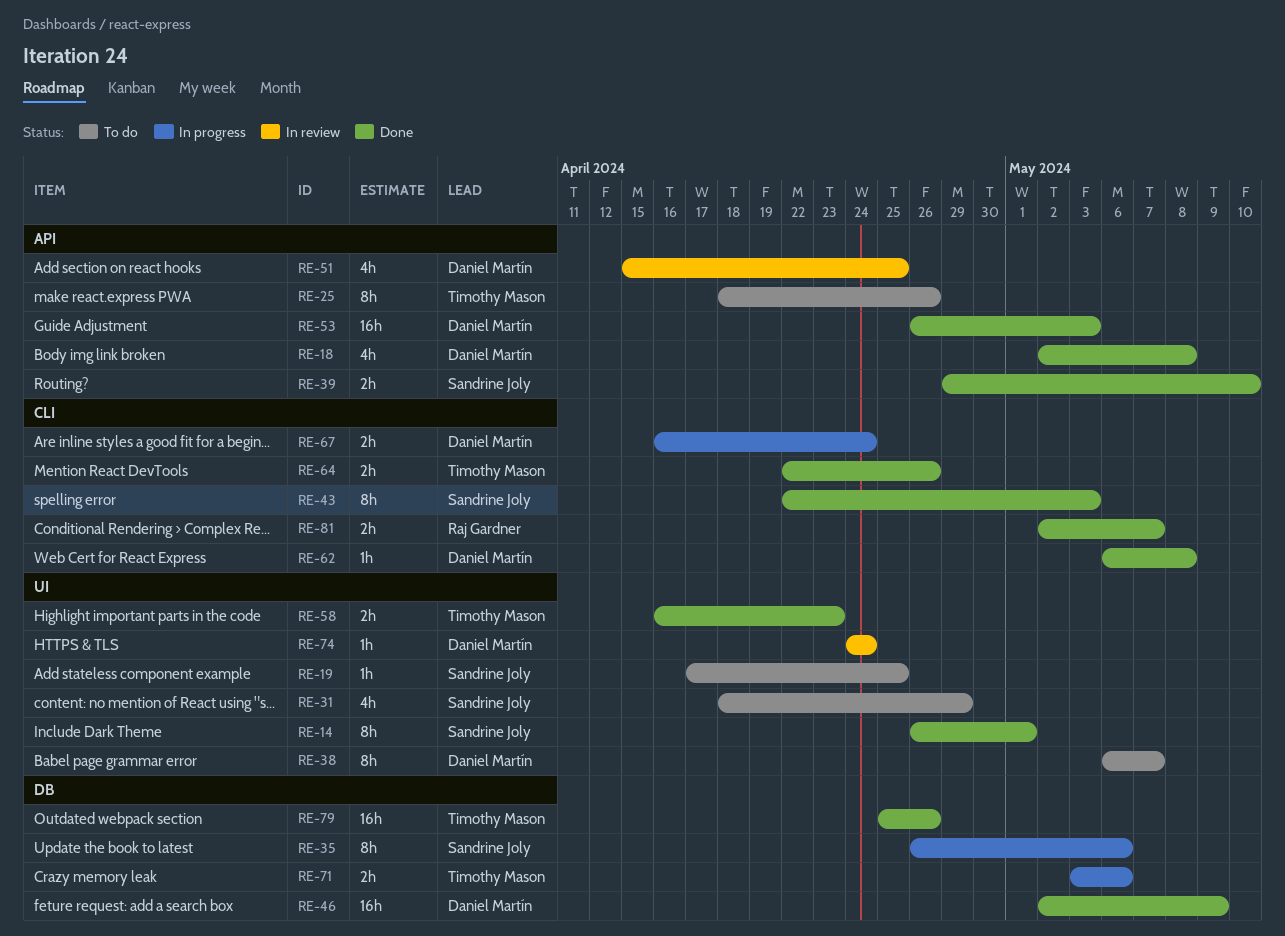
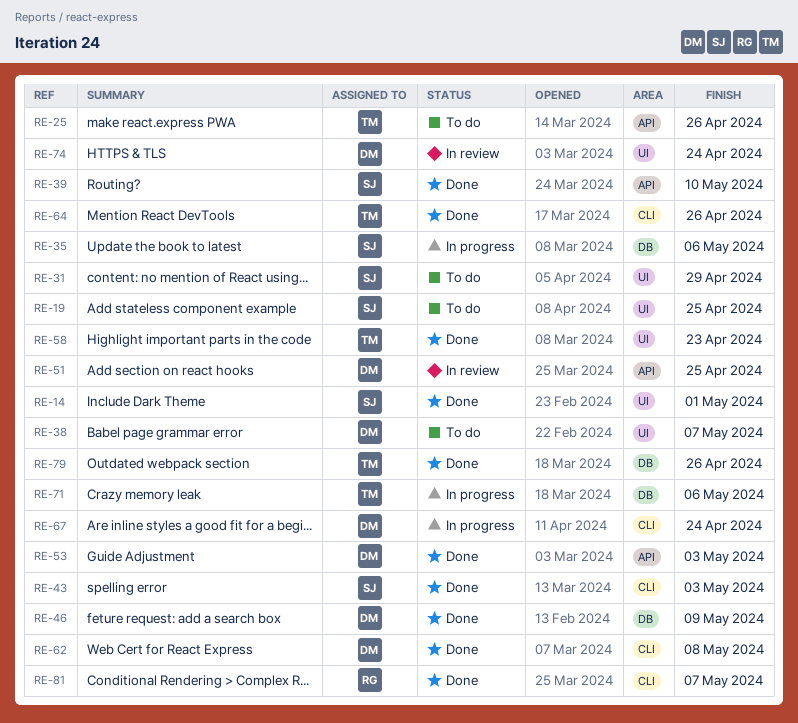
RE-18: present -> none

